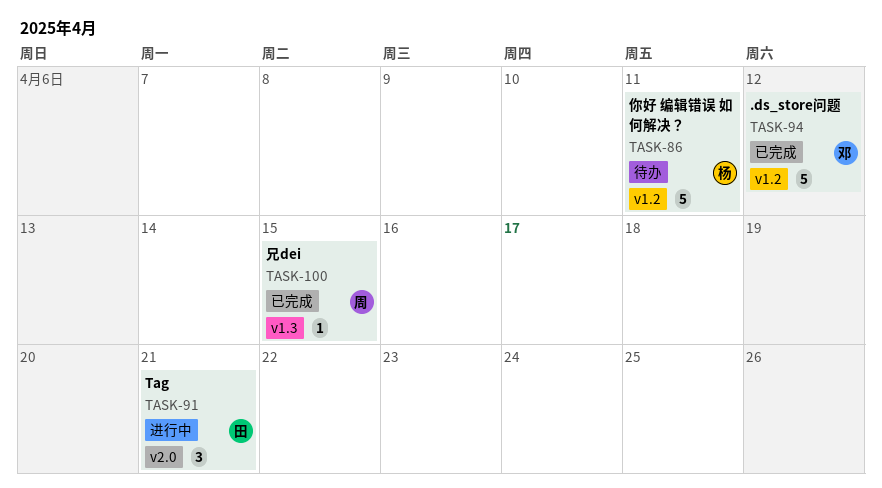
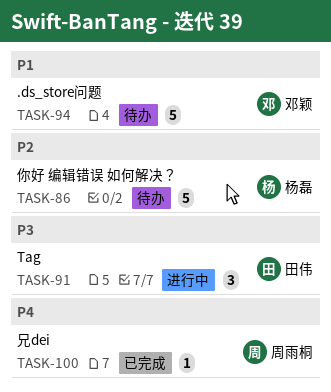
TASK-94, status: 已完成 -> 待办

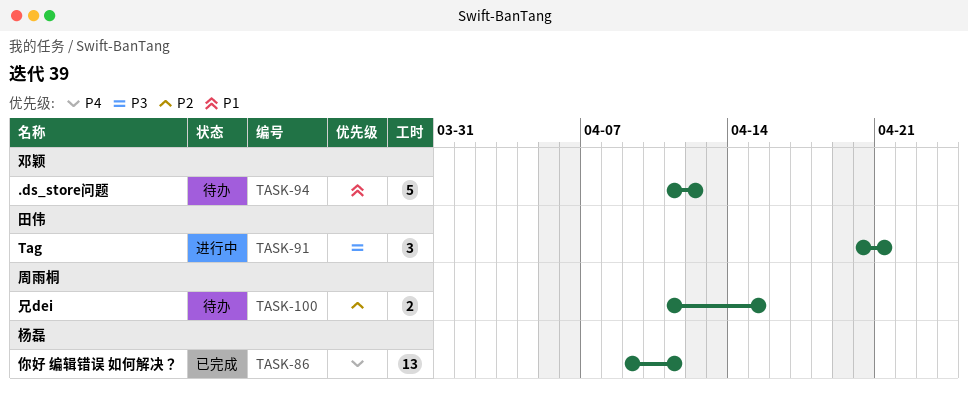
TASK-86, status: 待办 -> 已完成
TASK-86, priority: P2 -> P4
TASK-86, estimate: 5 -> 13
TASK-100, status: 已完成 -> 待办
TASK-100, priority: P4 -> P2
TASK-100, estimate: 1 -> 2

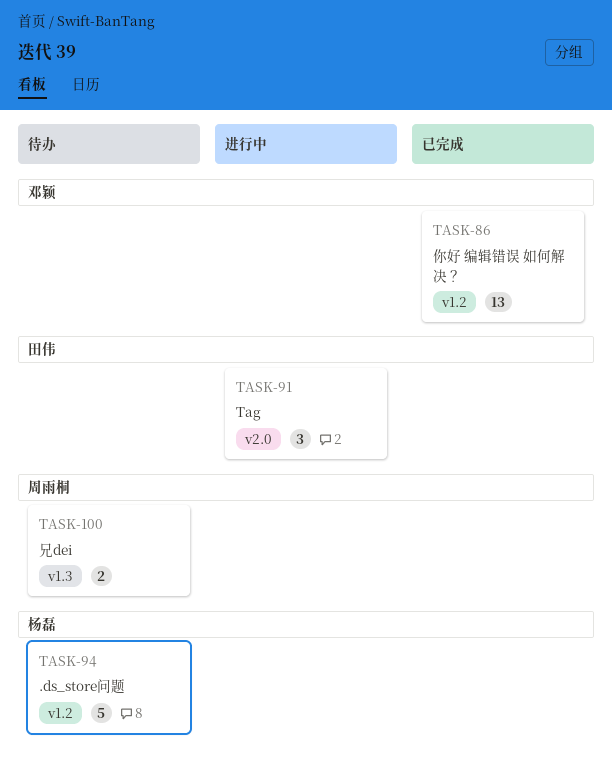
TASK-86, owner: 杨磊 -> 邓颖
TASK-94, owner: 邓颖 -> 杨磊

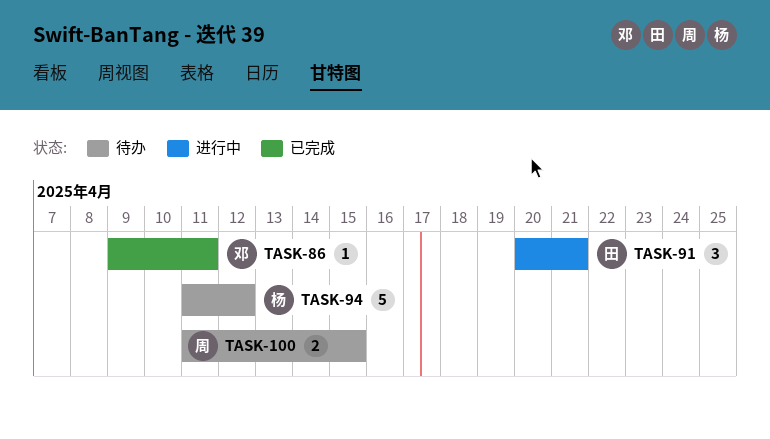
TASK-86, estimate: 13 -> 1

